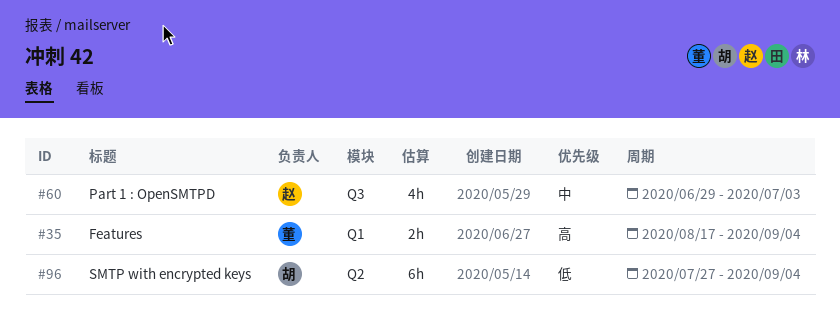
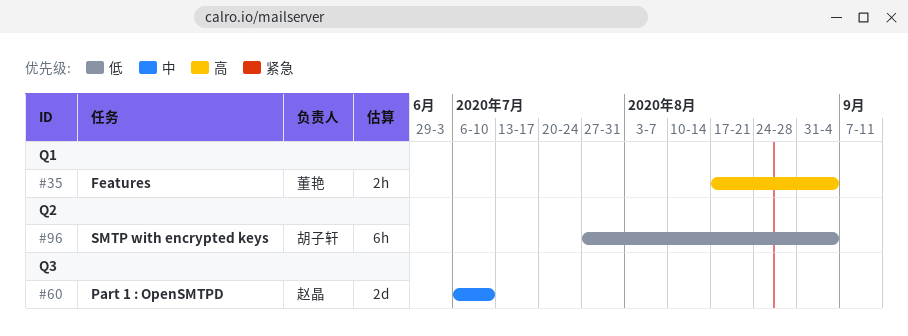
#60, estimate: 4h -> 2d
#60, start: Jun 29 -> Jul 6
#60, due: Jul 3 -> Jul 10

